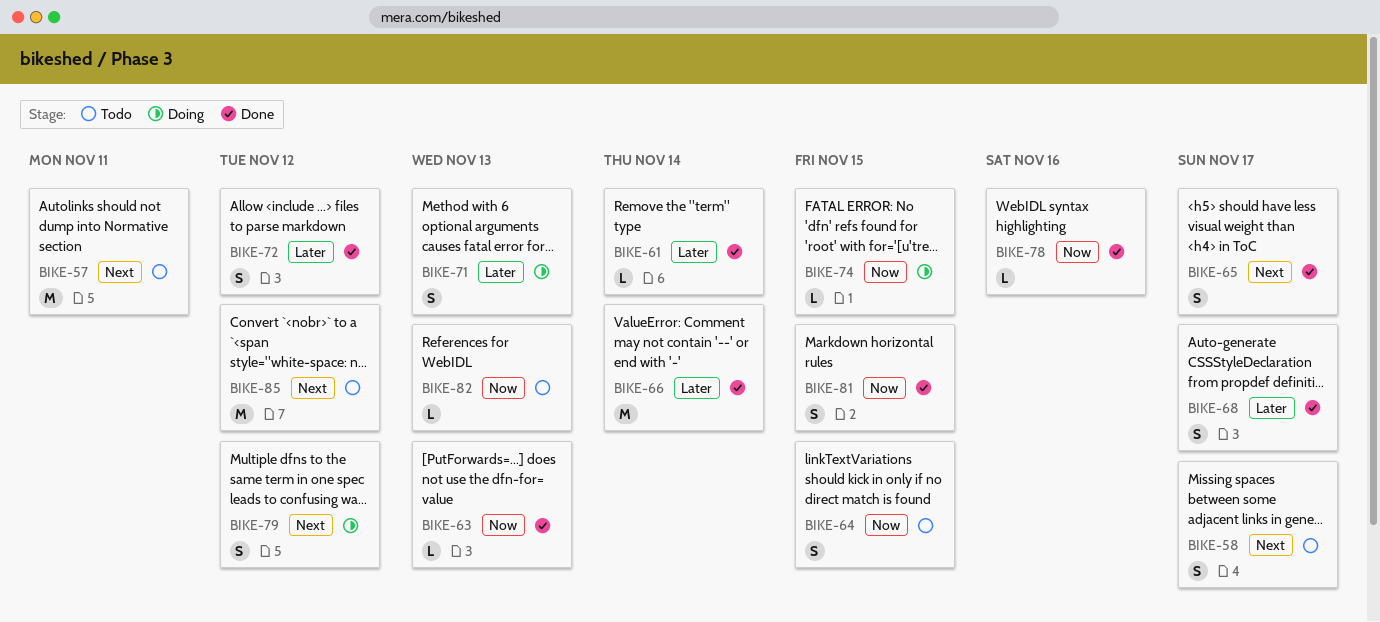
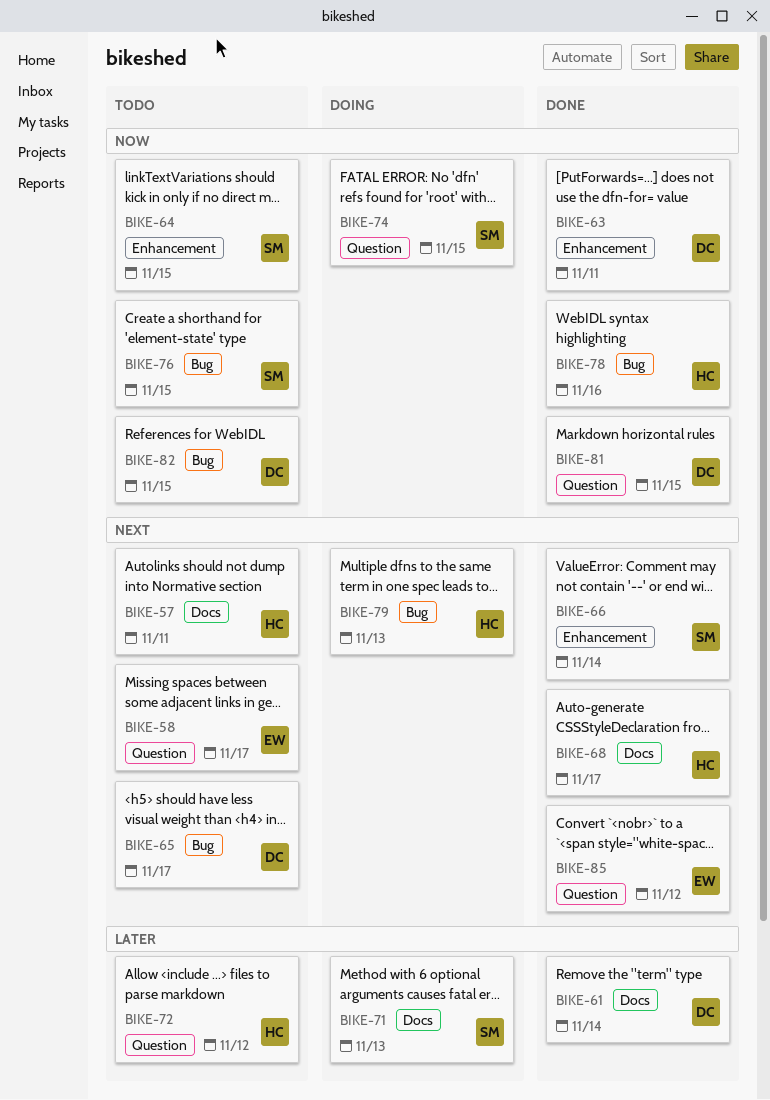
BIKE-63, due: Nov 13 -> Nov 11
BIKE-65, status: Done -> Todo
BIKE-66, priority: Later -> Next
BIKE-68, priority: Later -> Next
BIKE-72, status: Done -> Todo
BIKE-76: none -> present
BIKE-79, due: Nov 12 -> Nov 13
BIKE-82, due: Nov 13 -> Nov 15
BIKE-85, status: Todo -> Done

